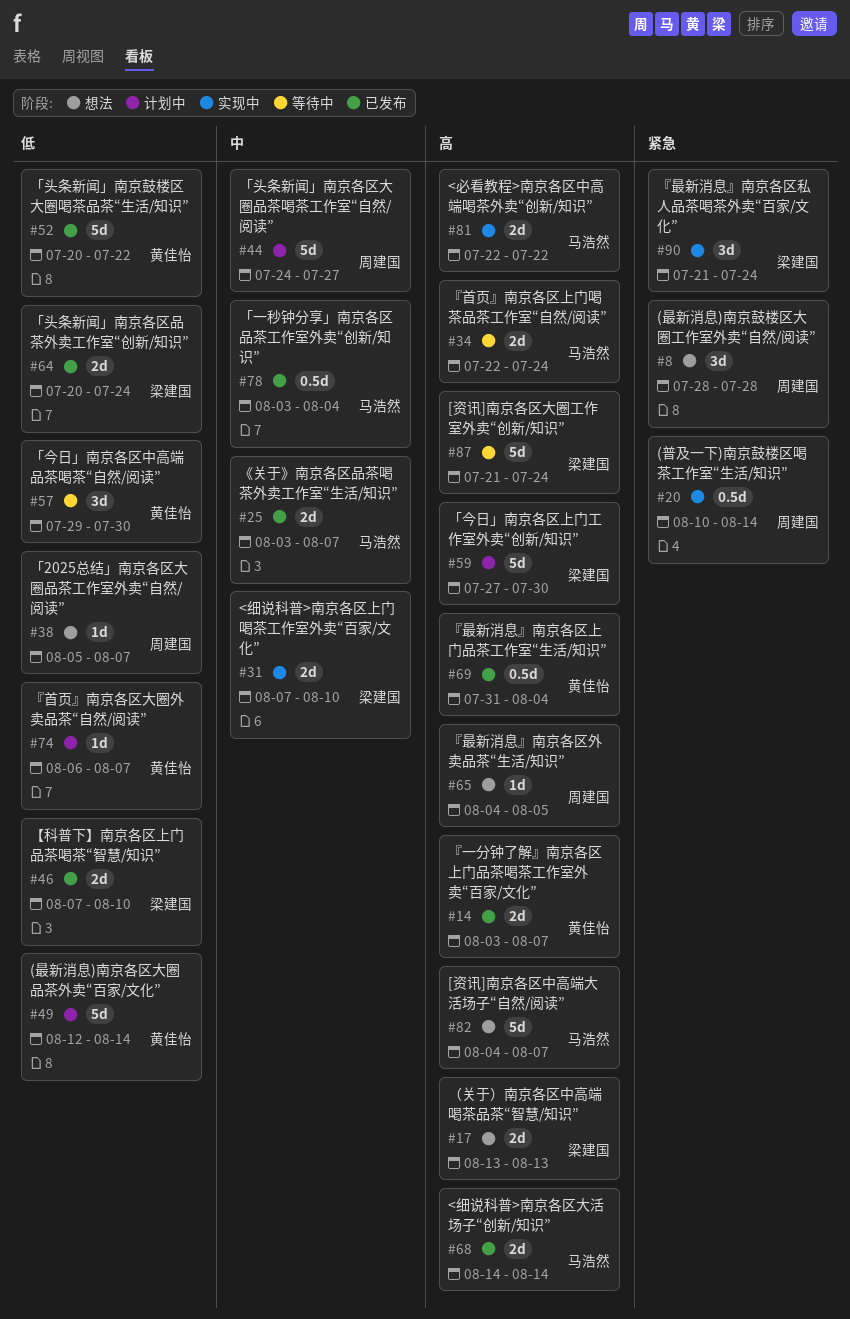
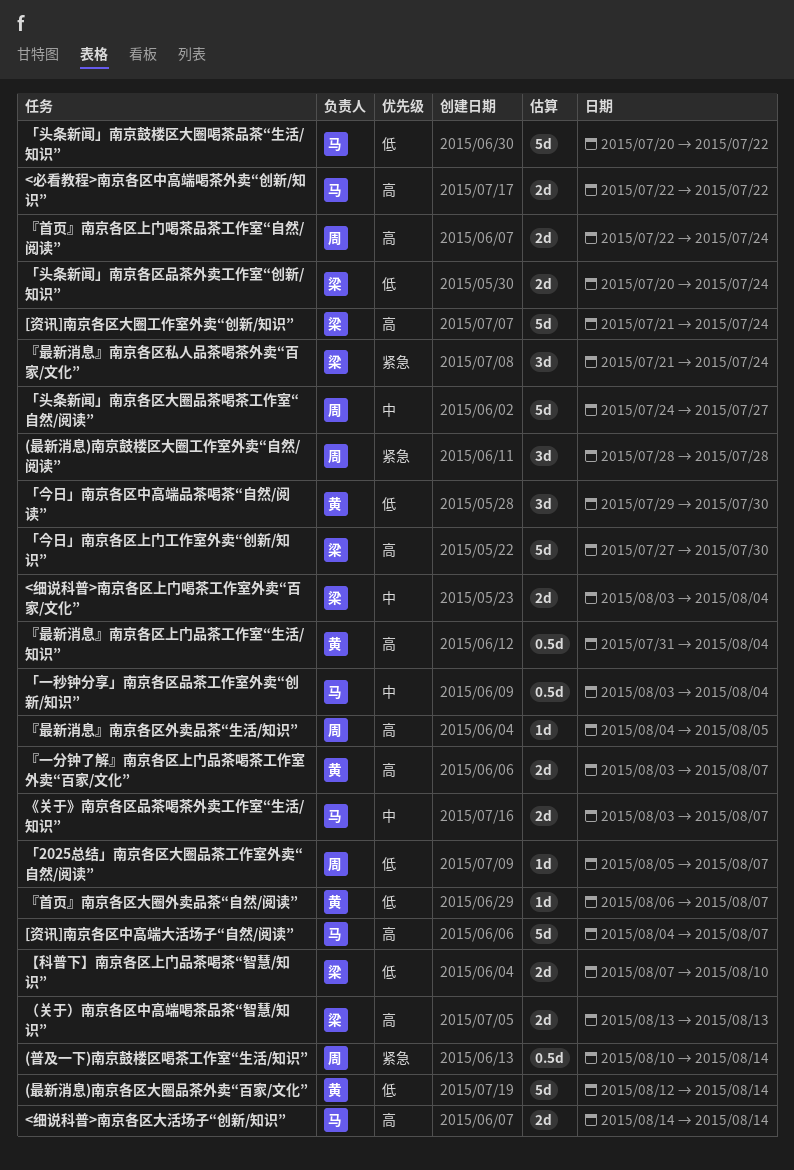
<细说科普>南京各区上门喝茶工作室外卖“百家/文化”, start: Aug 7 -> Aug 3
<细说科普>南京各区上门喝茶工作室外卖“百家/文化”, due: Aug 10 -> Aug 4
「头条新闻」南京鼓楼区大圈喝茶品茶“生活/知识”, owner: 黄佳怡 -> 马浩然
『首页』南京各区上门喝茶品茶工作室“自然/阅读”, owner: 马浩然 -> 周建国

